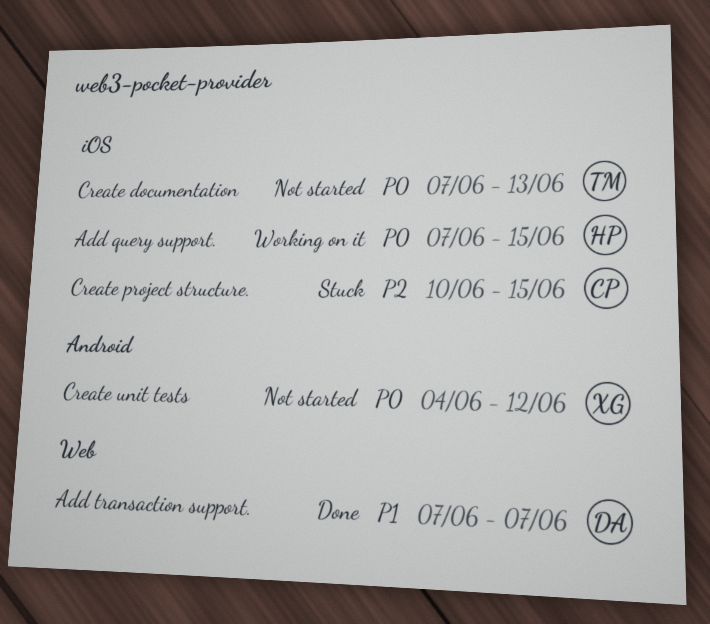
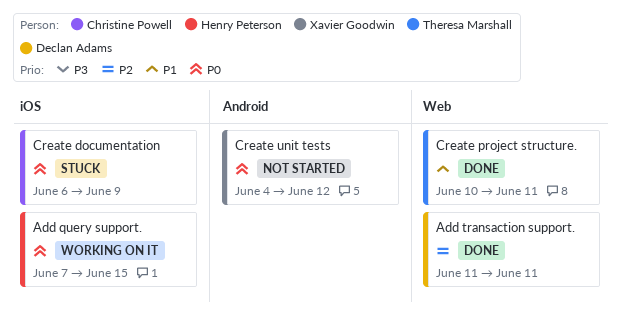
Add transaction support., priority: P1 -> P2
Add transaction support., start: Jun 7 -> Jun 11
Add transaction support., due: Jun 7 -> Jun 11
Create documentation, status: Not started -> Stuck
Create documentation, owner: Theresa Marshall -> Christine Powell
Create documentation, start: Jun 7 -> Jun 6
Create documentation, due: Jun 13 -> Jun 9
Create project structure., status: Stuck -> Done
Create project structure., owner: Christine Powell -> Theresa Marshall
Create project structure., priority: P2 -> P1
Create project structure., label: iOS -> Web
Create project structure., due: Jun 15 -> Jun 11

